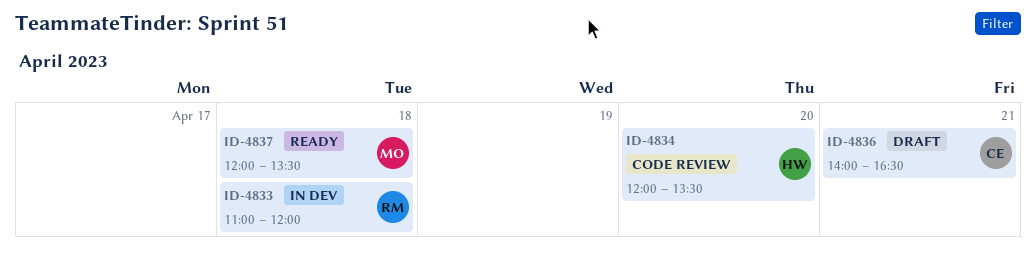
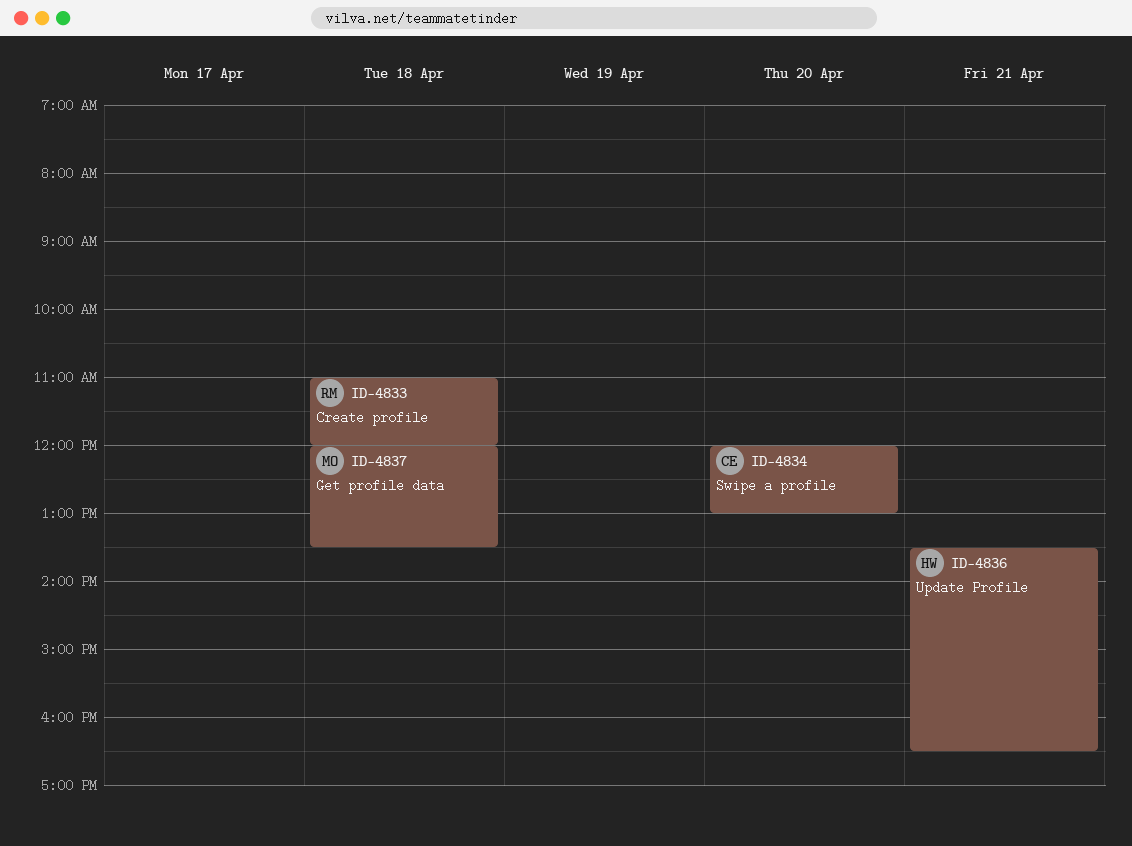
ID-4834, owner: HW -> CE
ID-4834, ends: 13:30 -> 13:00
ID-4836, owner: CE -> HW
ID-4836, begins: 14:00 -> 13:30

